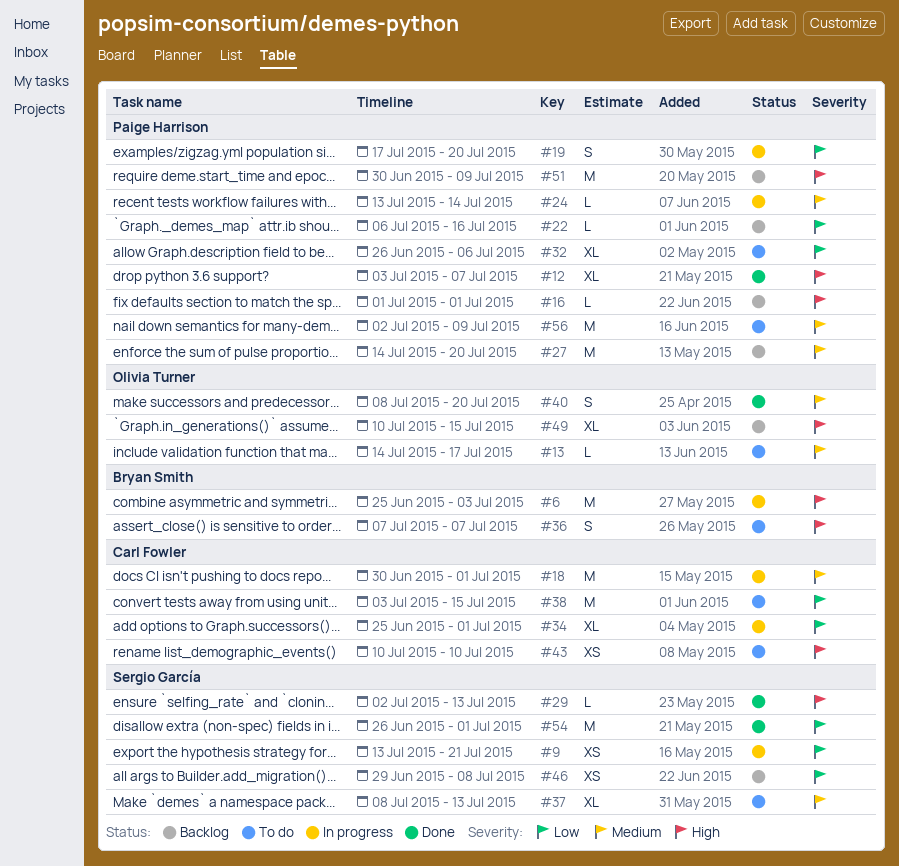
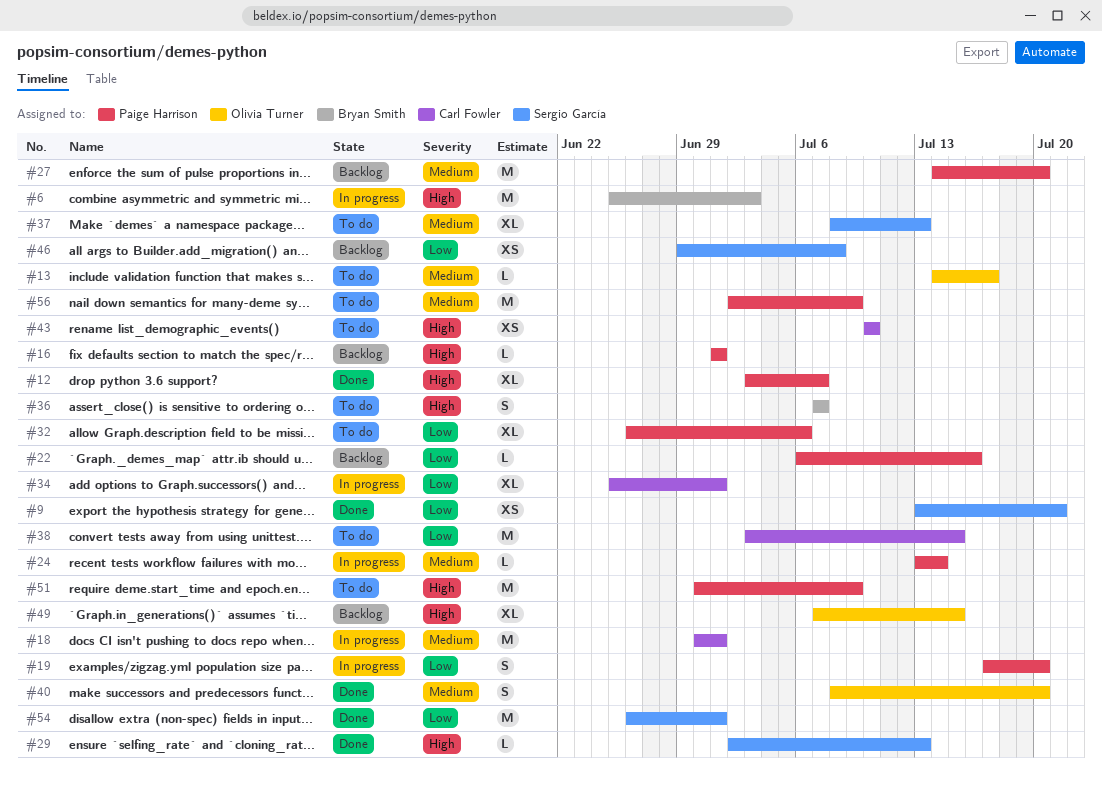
#9, status: In progress -> Done
#49, start: Jul 10 -> Jul 7
#51, status: Backlog -> To do

